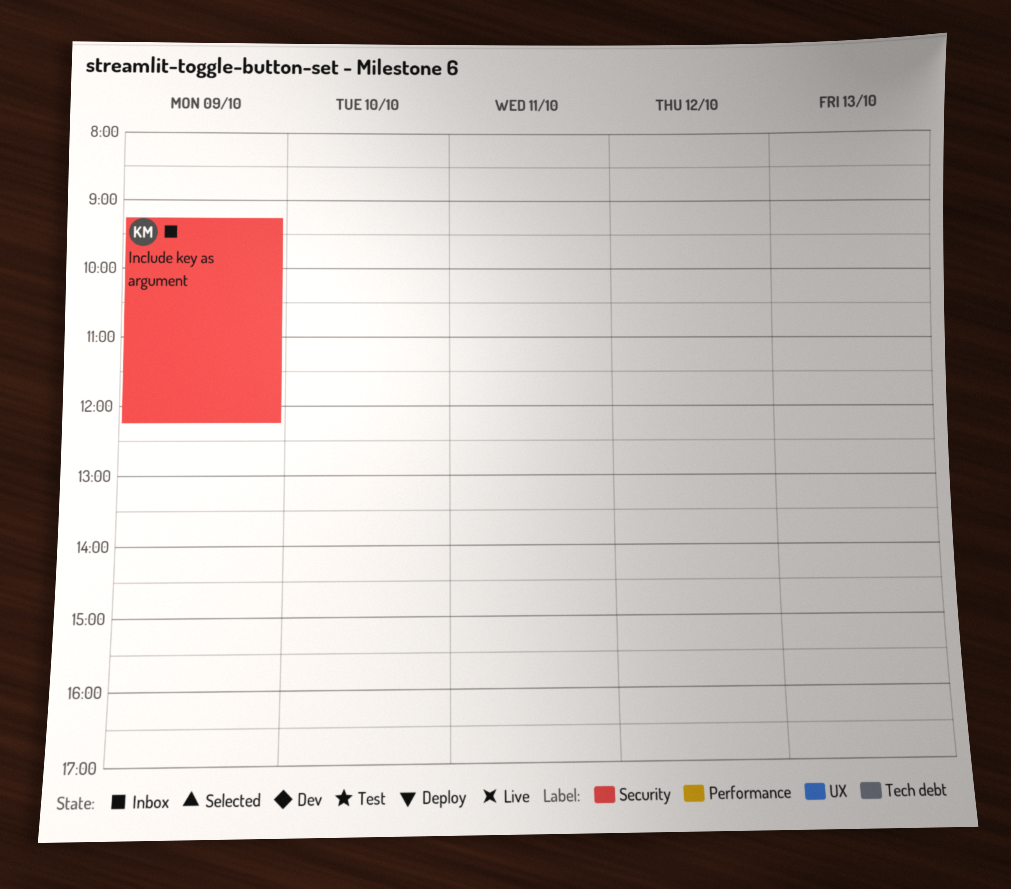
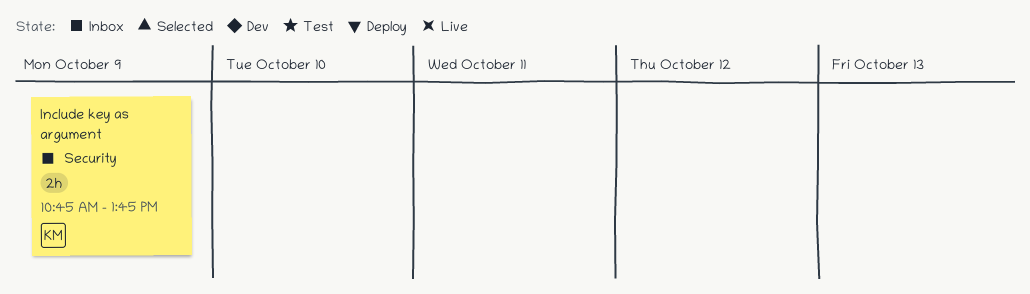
Include key as argument, begins: 09:15 -> 10:45
Include key as argument, ends: 12:15 -> 13:45

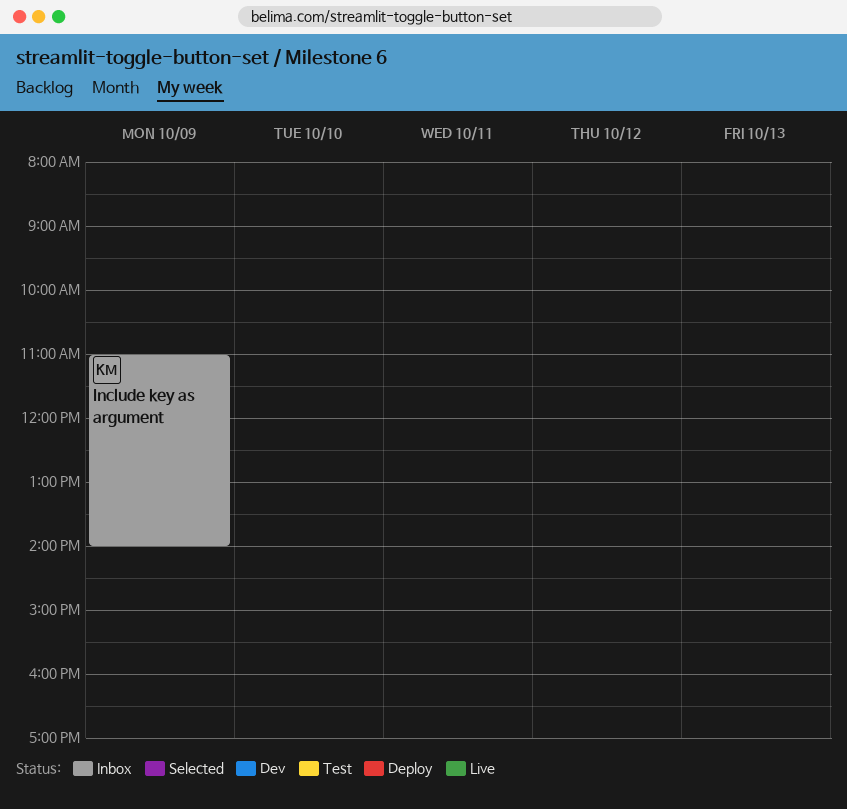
Include key as argument, begins: 10:45 -> 11:00
Include key as argument, ends: 13:45 -> 14:00

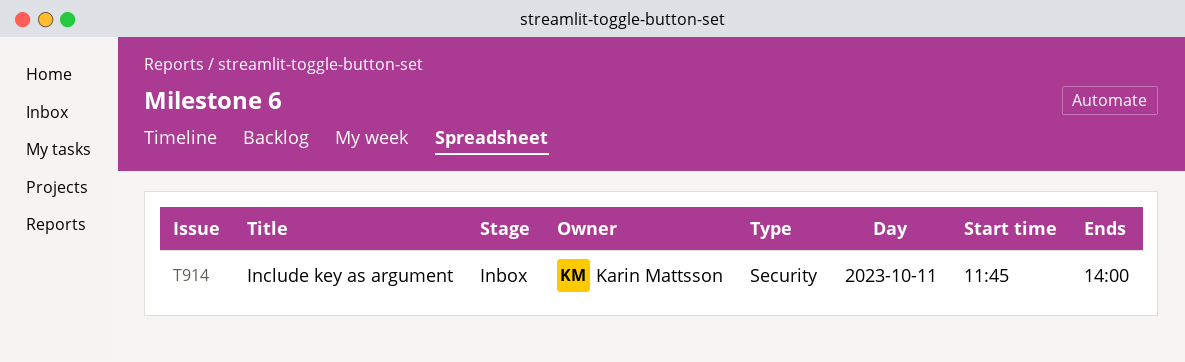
Include key as argument, day: Oct 9 -> Oct 11
Include key as argument, begins: 11:00 -> 11:45

